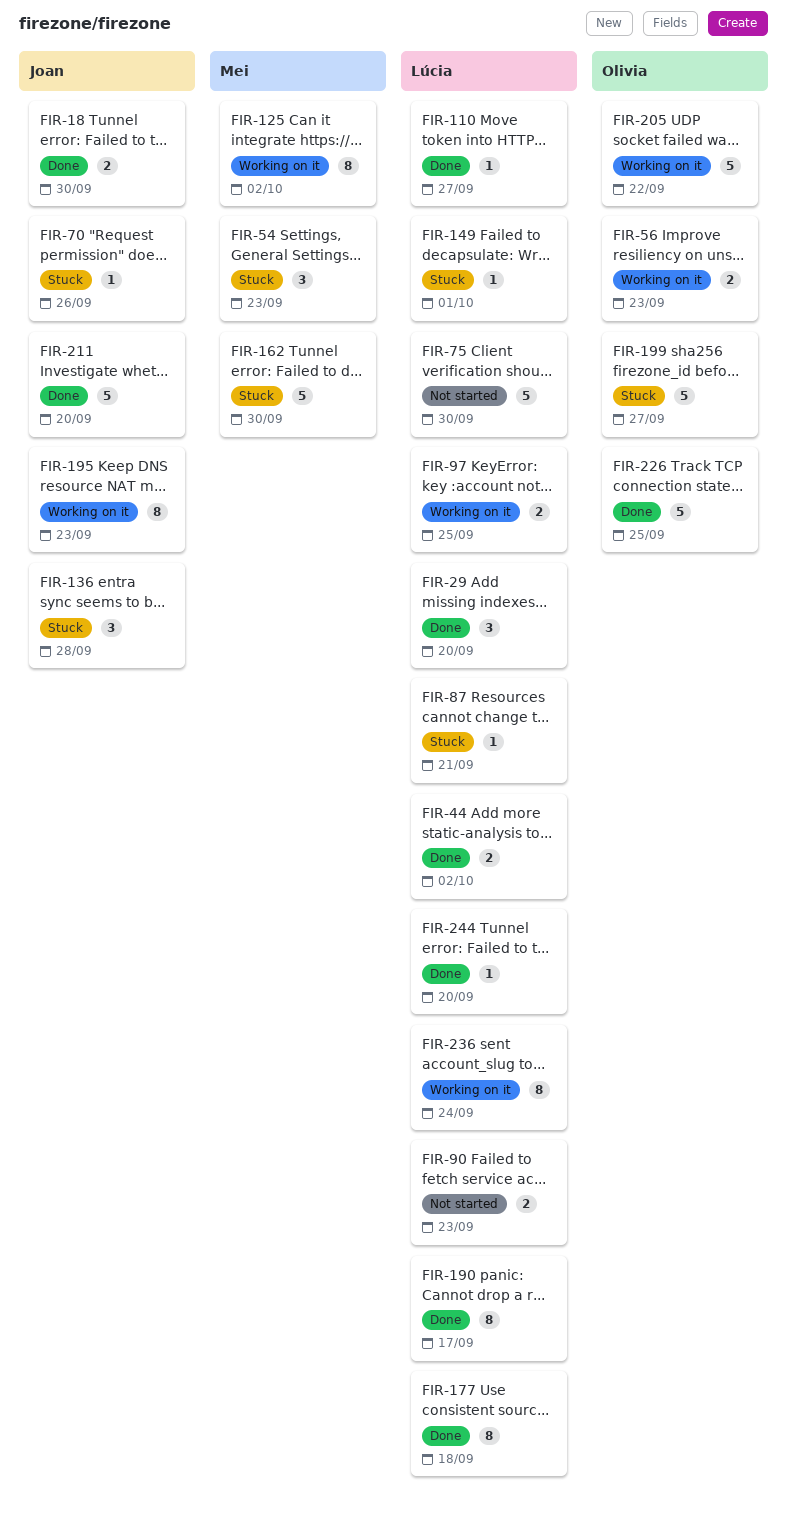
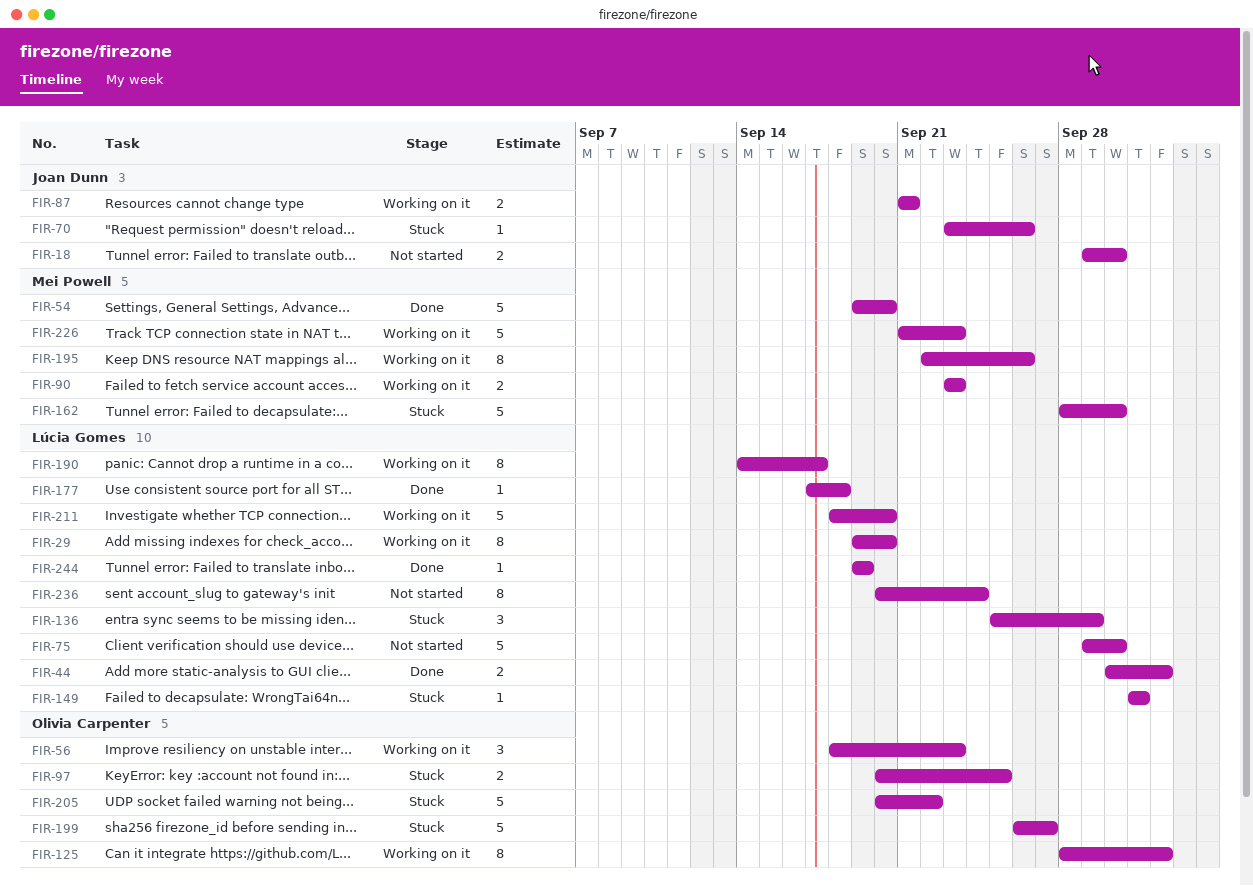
FIR-18, status: Done -> Not started
FIR-29, status: Done -> Working on it
FIR-29, estimate: 3 -> 8
FIR-54, status: Stuck -> Done
FIR-54, estimate: 3 -> 5
FIR-54, due: Sep 23 -> Sep 20
FIR-56, estimate: 2 -> 3
FIR-87, status: Stuck -> Working on it
FIR-87, owner: Lúcia Gomes -> Joan Dunn
FIR-87, estimate: 1 -> 2
FIR-90, status: Not started -> Working on it
FIR-90, owner: Lúcia Gomes -> Mei Powell
FIR-97, status: Working on it -> Stuck
FIR-97, owner: Lúcia Gomes -> Olivia Carpenter
FIR-110: present -> none
FIR-125, owner: Mei Powell -> Olivia Carpenter
FIR-136, owner: Joan Dunn -> Lúcia Gomes
FIR-136, due: Sep 28 -> Sep 29
FIR-177, estimate: 8 -> 1
FIR-190, status: Done -> Working on it
FIR-195, owner: Joan Dunn -> Mei Powell
FIR-195, due: Sep 23 -> Sep 26
FIR-205, status: Working on it -> Stuck
FIR-211, status: Done -> Working on it
FIR-211, owner: Joan Dunn -> Lúcia Gomes
FIR-226, status: Done -> Working on it
FIR-226, owner: Olivia Carpenter -> Mei Powell
FIR-226, due: Sep 25 -> Sep 23
FIR-236, status: Working on it -> Not started
FIR-244, due: Sep 20 -> Sep 19

